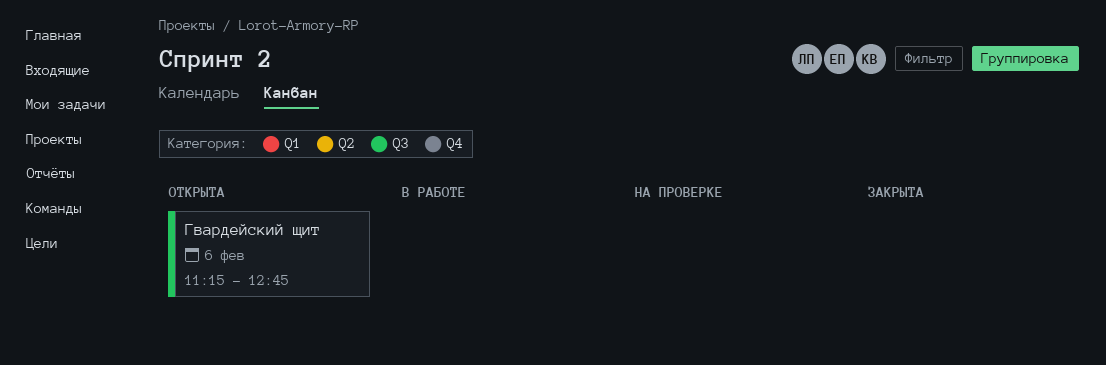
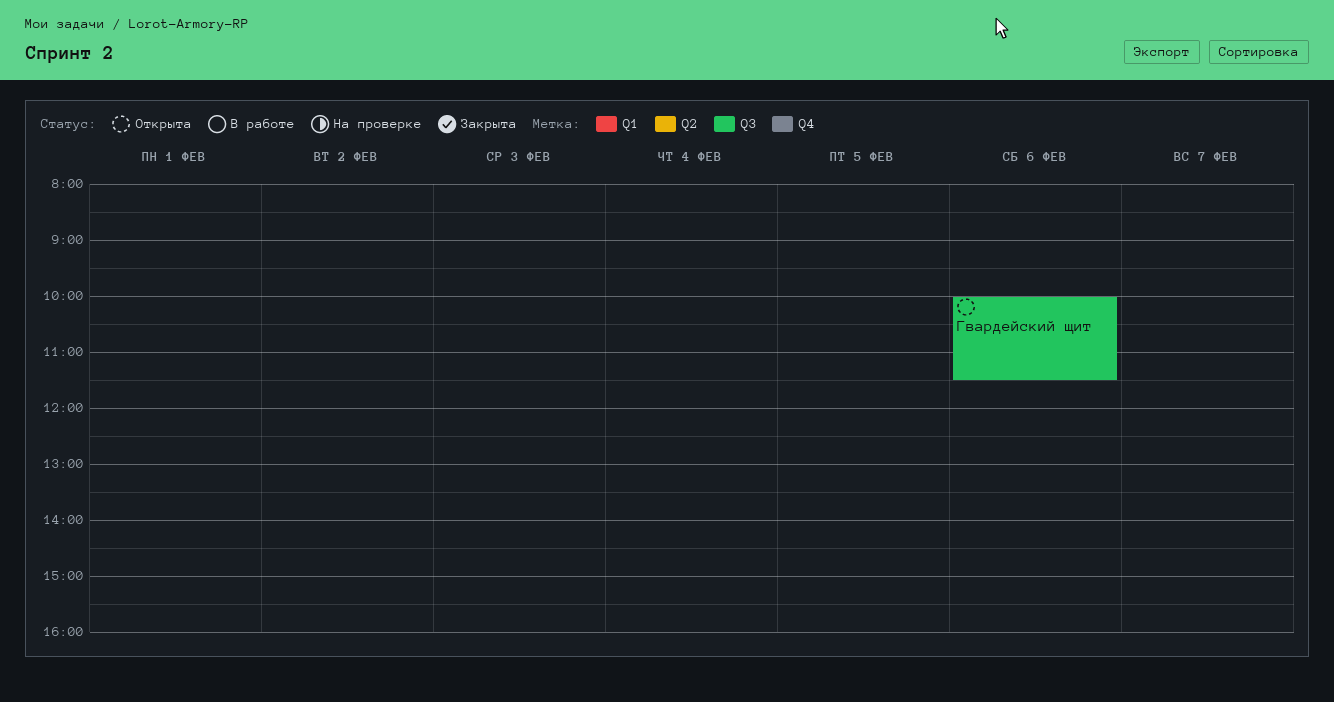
Гвардейский щит, begins: 11:15 -> 10:00
Гвардейский щит, ends: 12:45 -> 11:30

